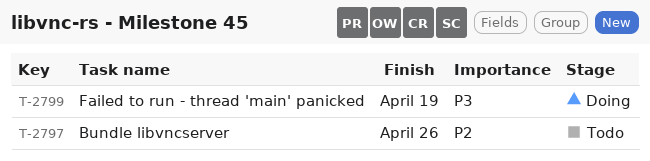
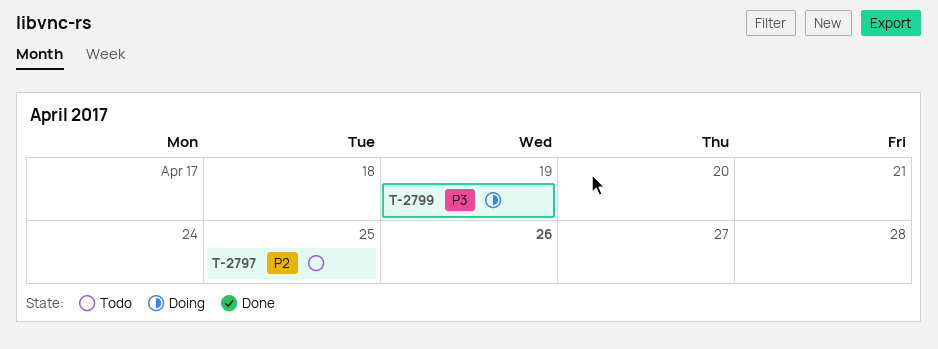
T-2797, due: Apr 26 -> Apr 25

